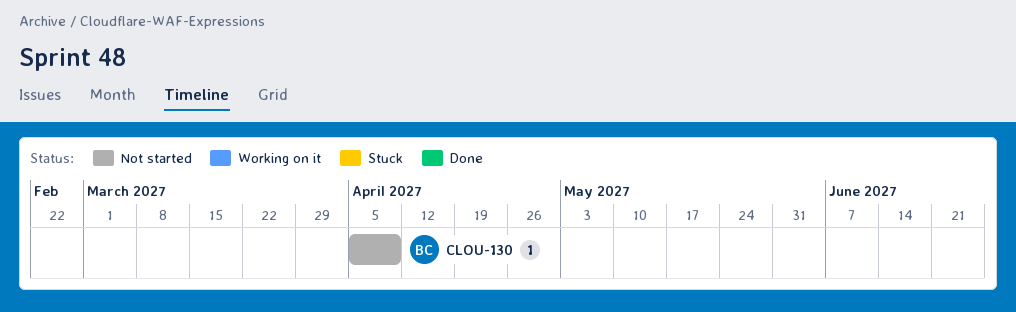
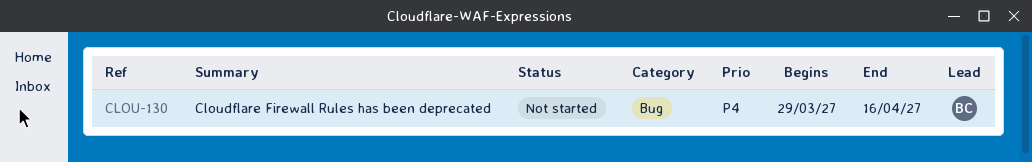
CLOU-130, start: Apr 5 -> Mar 29
CLOU-130, due: Apr 9 -> Apr 16

